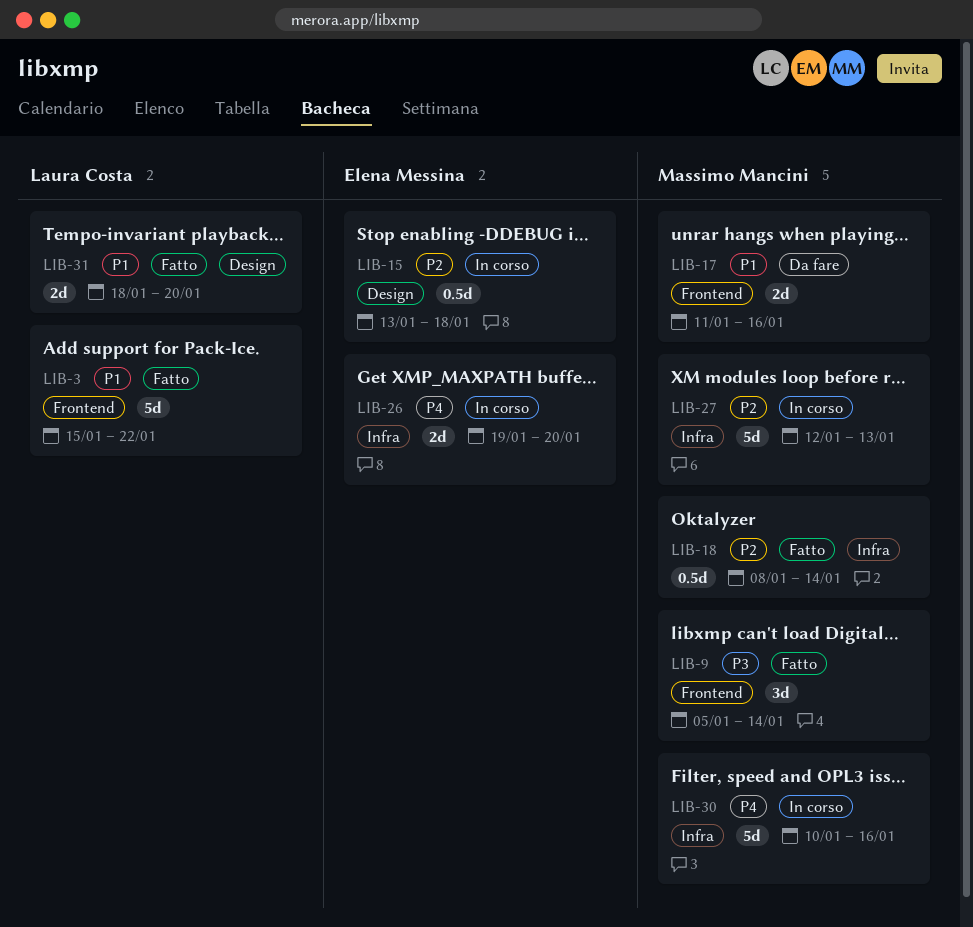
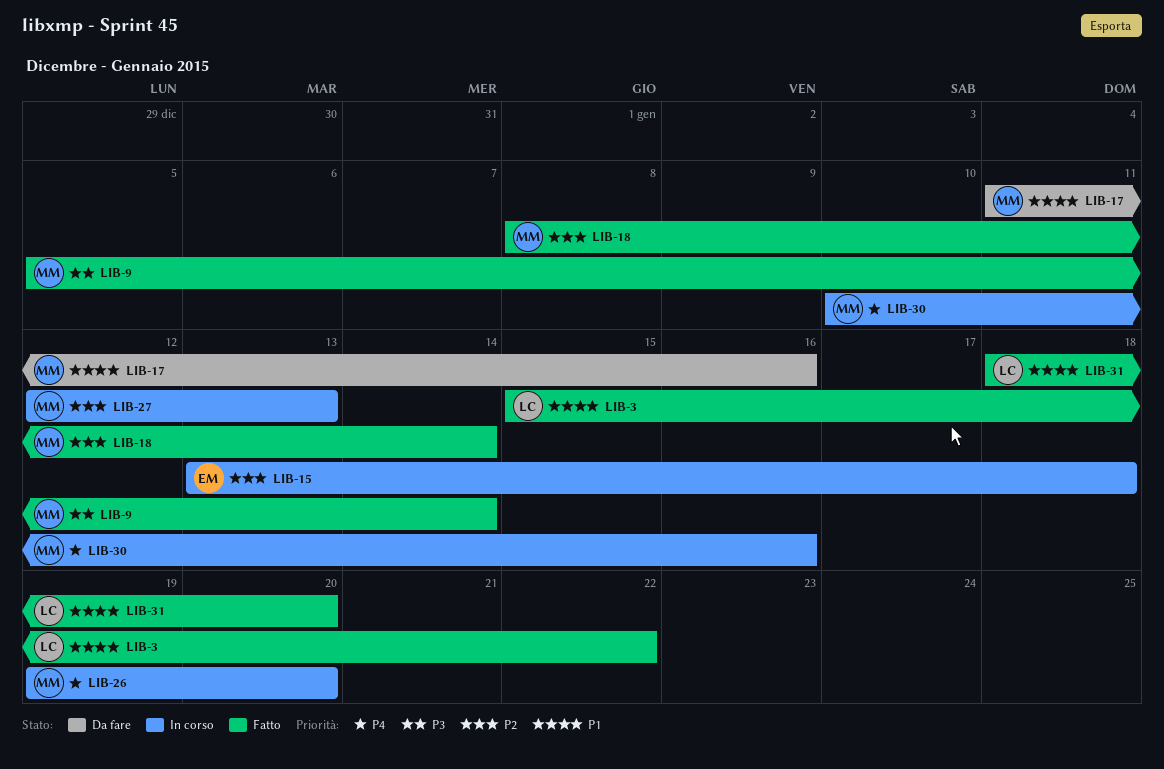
LIB-26, owner: Elena Messina -> Massimo Mancini

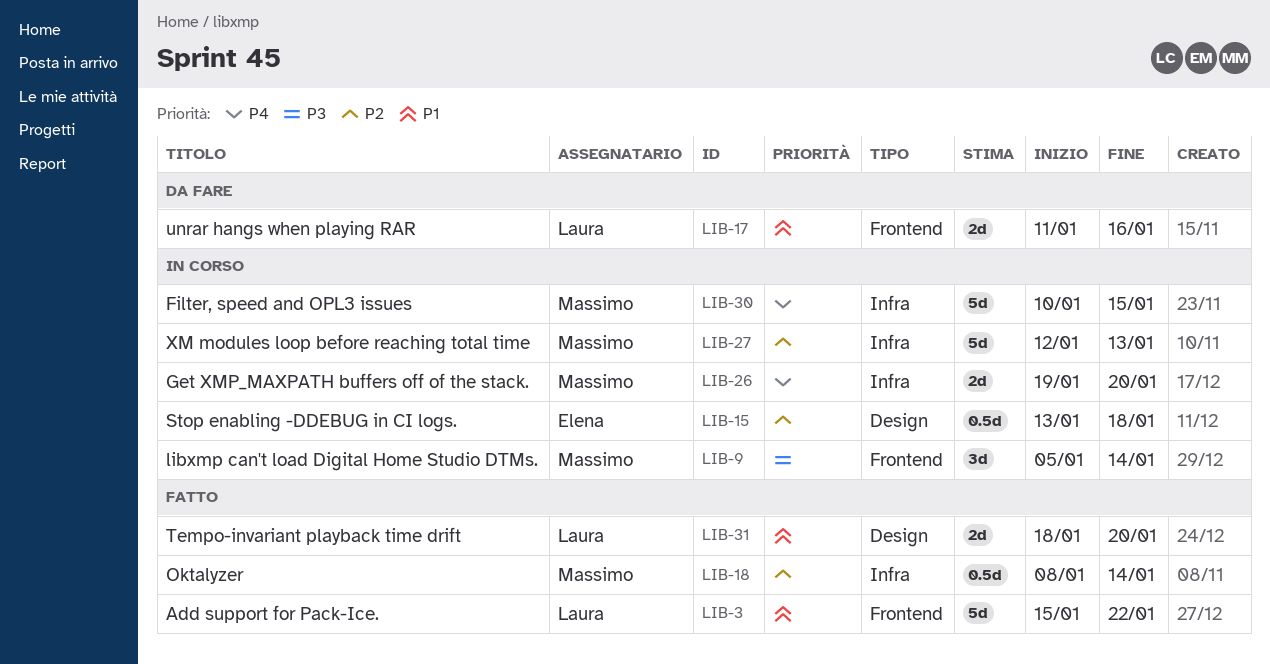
LIB-9, status: Fatto -> In corso
LIB-17, owner: Massimo -> Laura
LIB-30, due: Jan 16 -> Jan 15

